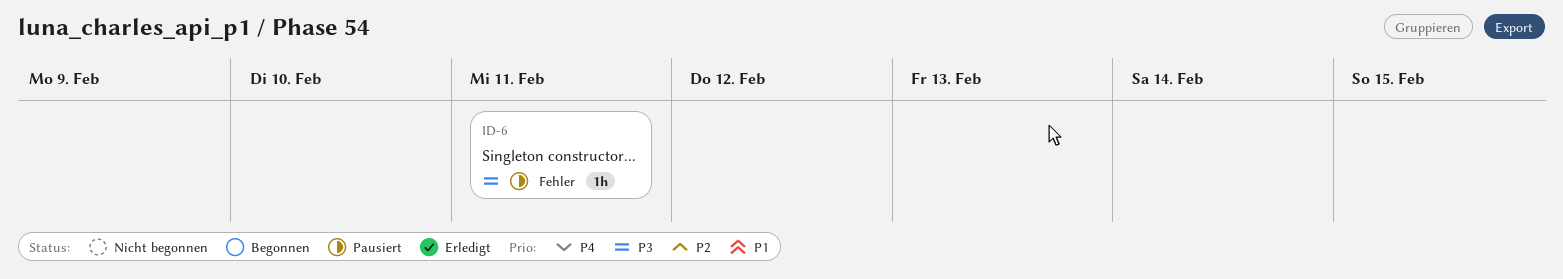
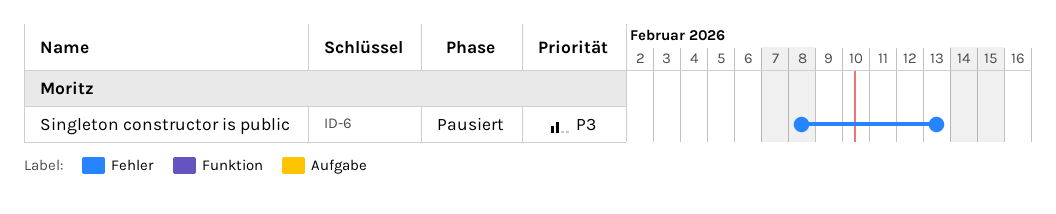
ID-6, due: Feb 11 -> Feb 13

